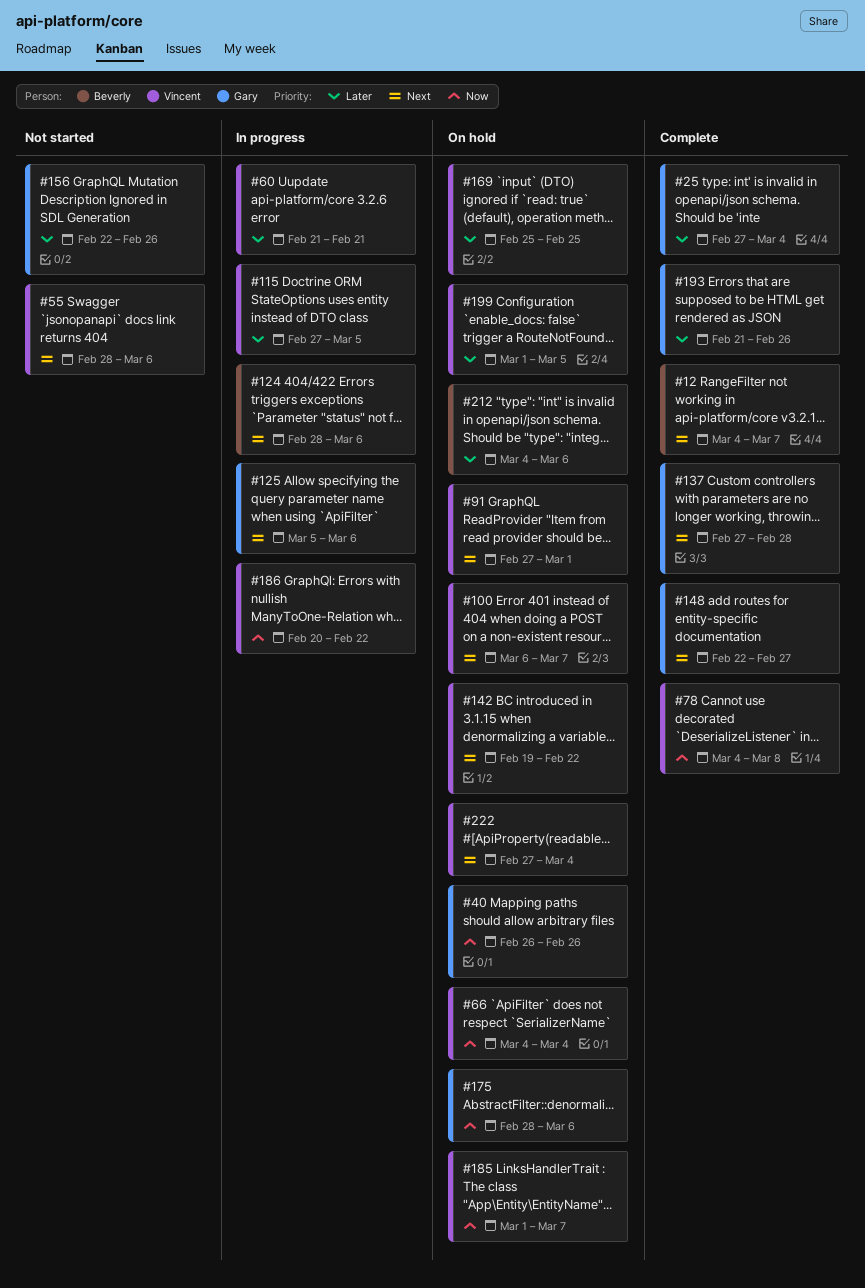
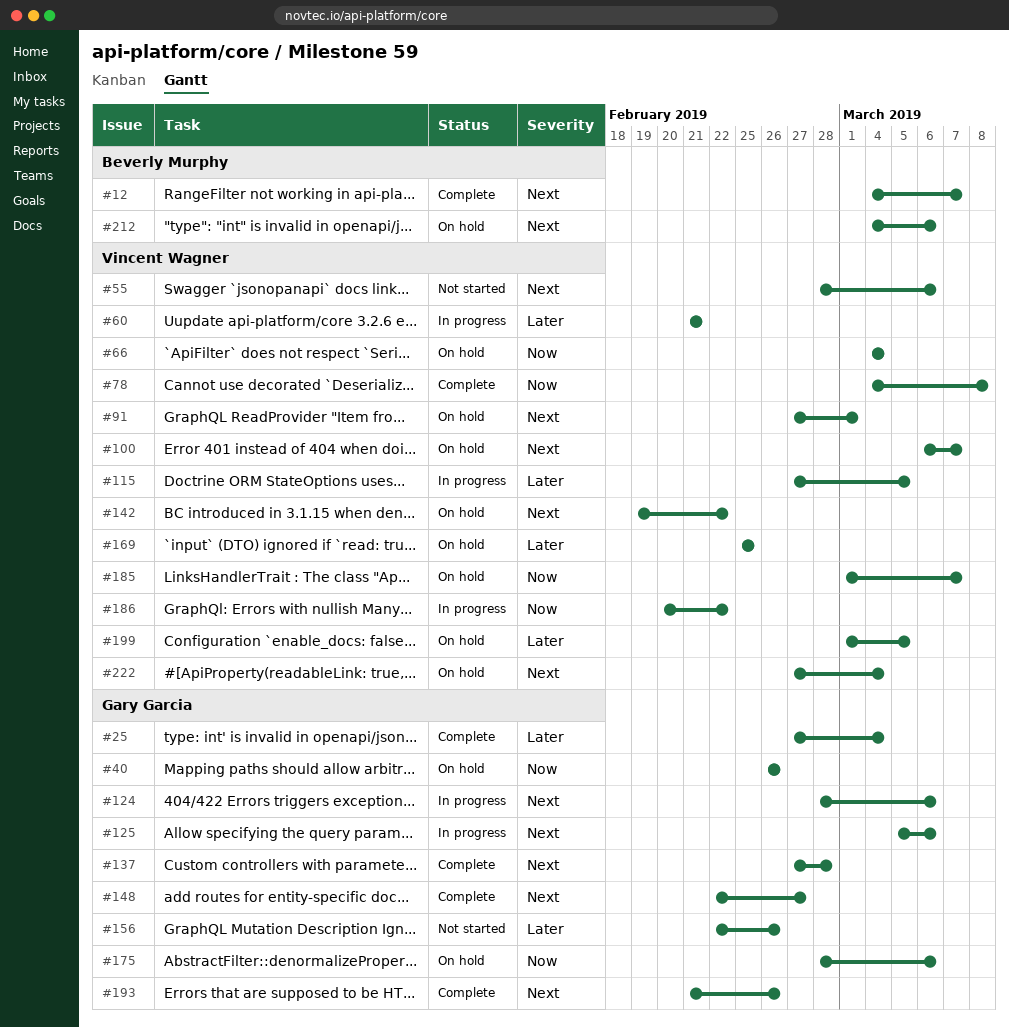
#124, owner: Beverly Murphy -> Gary Garcia
#193, priority: Later -> Next
#212, priority: Later -> Next

